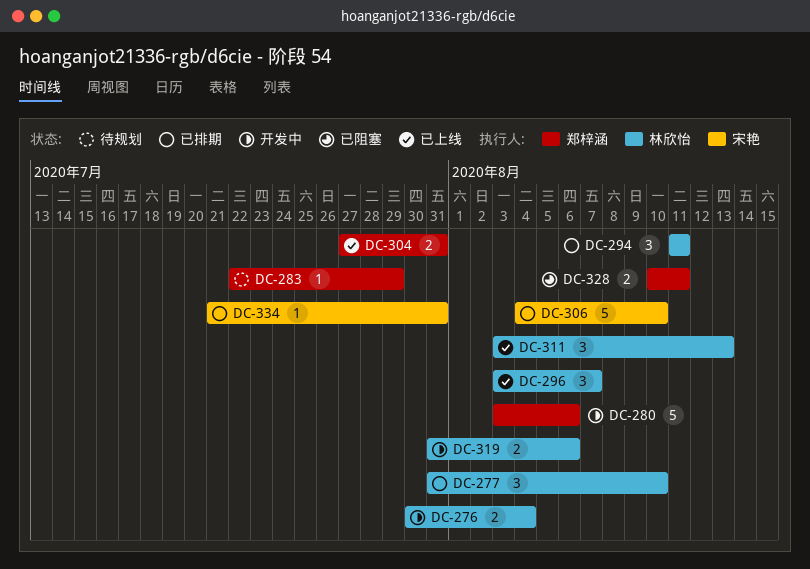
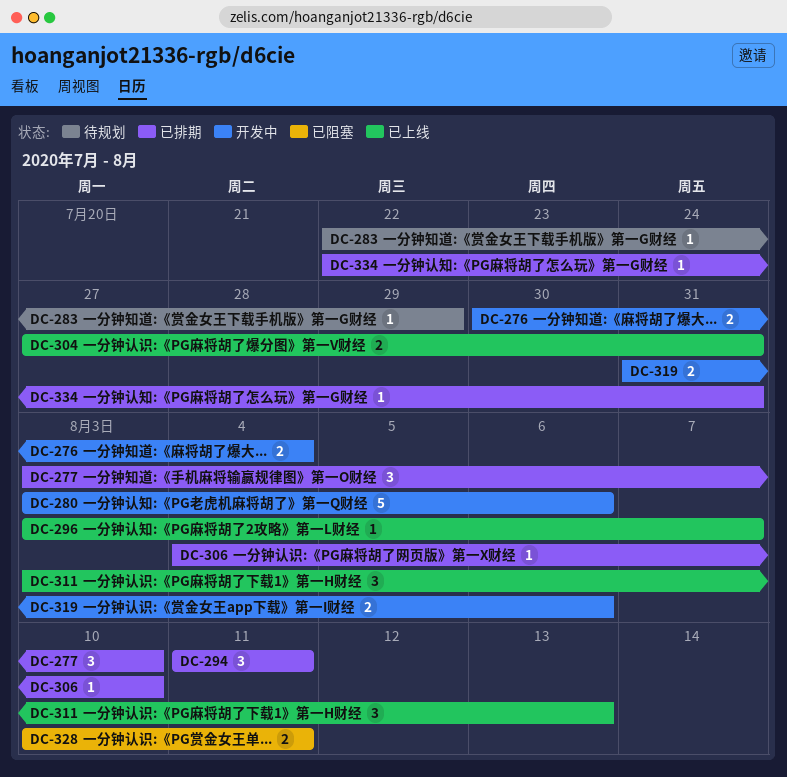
DC-277, start: Jul 31 -> Aug 3
DC-296, estimate: 3 -> 1
DC-306, estimate: 5 -> 1
DC-334, start: Jul 21 -> Jul 22

